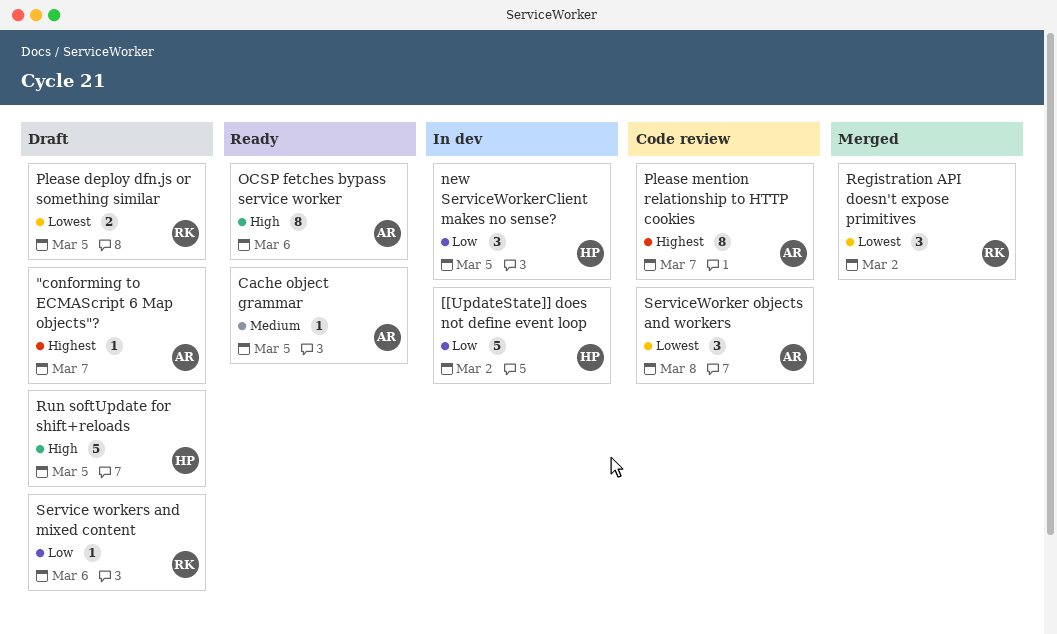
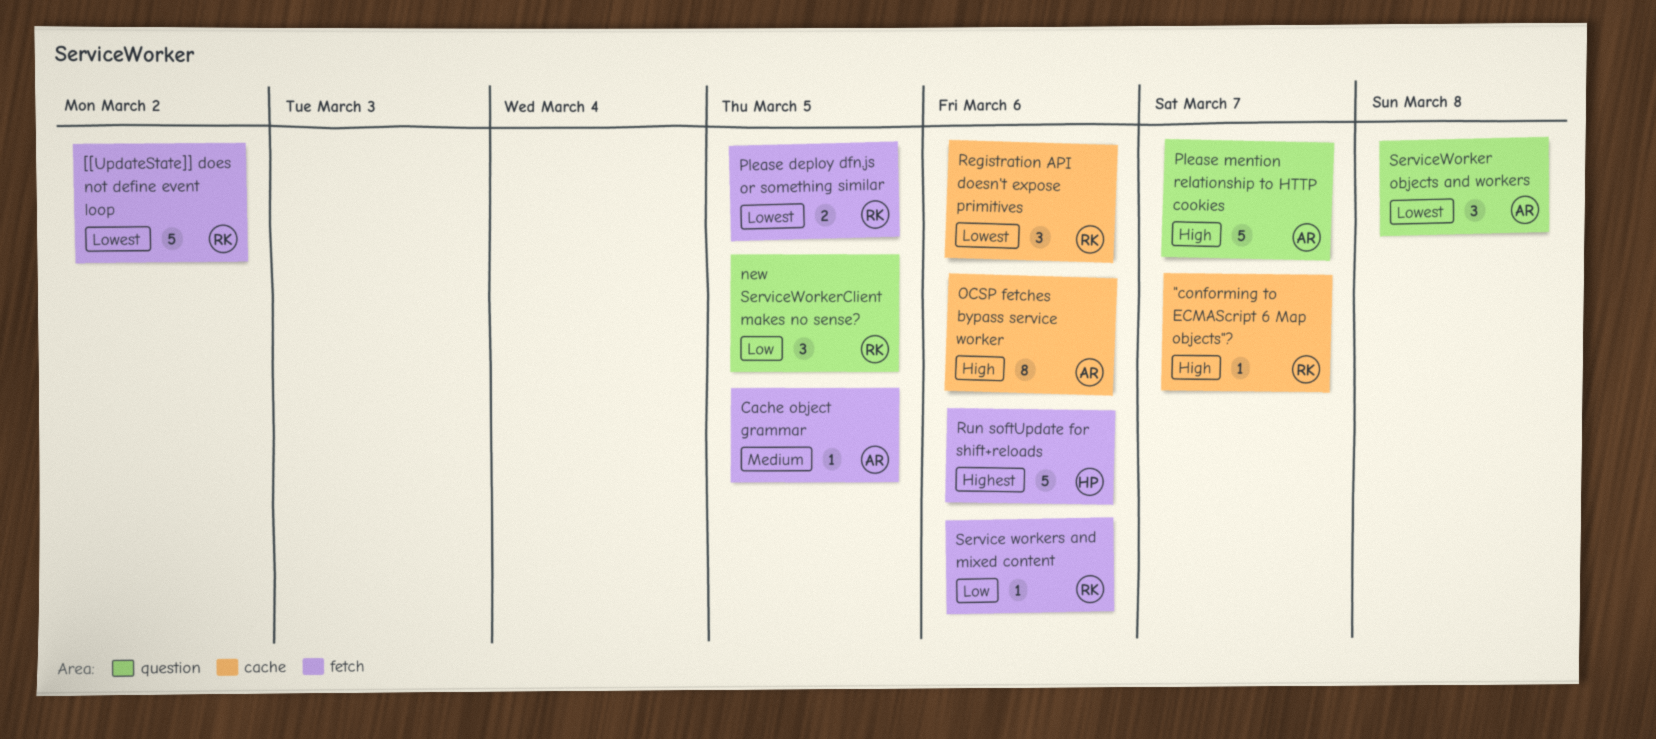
"conforming to ECMAScript 6 Map objects"?, owner: AR -> RK
"conforming to ECMAScript 6 Map objects"?, priority: Highest -> High
[[UpdateState]] does not define event loop, owner: HP -> RK
[[UpdateState]] does not define event loop, priority: Low -> Lowest
new ServiceWorkerClient makes no sense?, owner: HP -> RK
Please mention relationship to HTTP cookies, priority: Highest -> High
Please mention relationship to HTTP cookies, estimate: 8 -> 5
Registration API doesn't expose primitives, due: Mar 2 -> Mar 6
Run softUpdate for shift+reloads, priority: High -> Highest
Run softUpdate for shift+reloads, due: Mar 5 -> Mar 6

